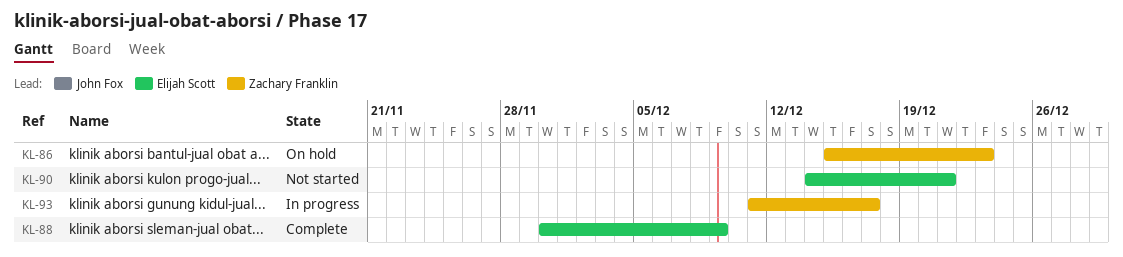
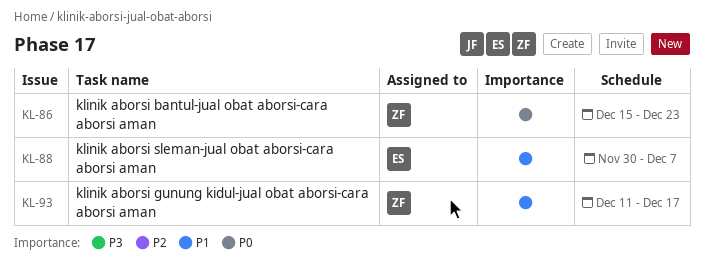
KL-88, due: Dec 9 -> Dec 7
KL-90: present -> none

